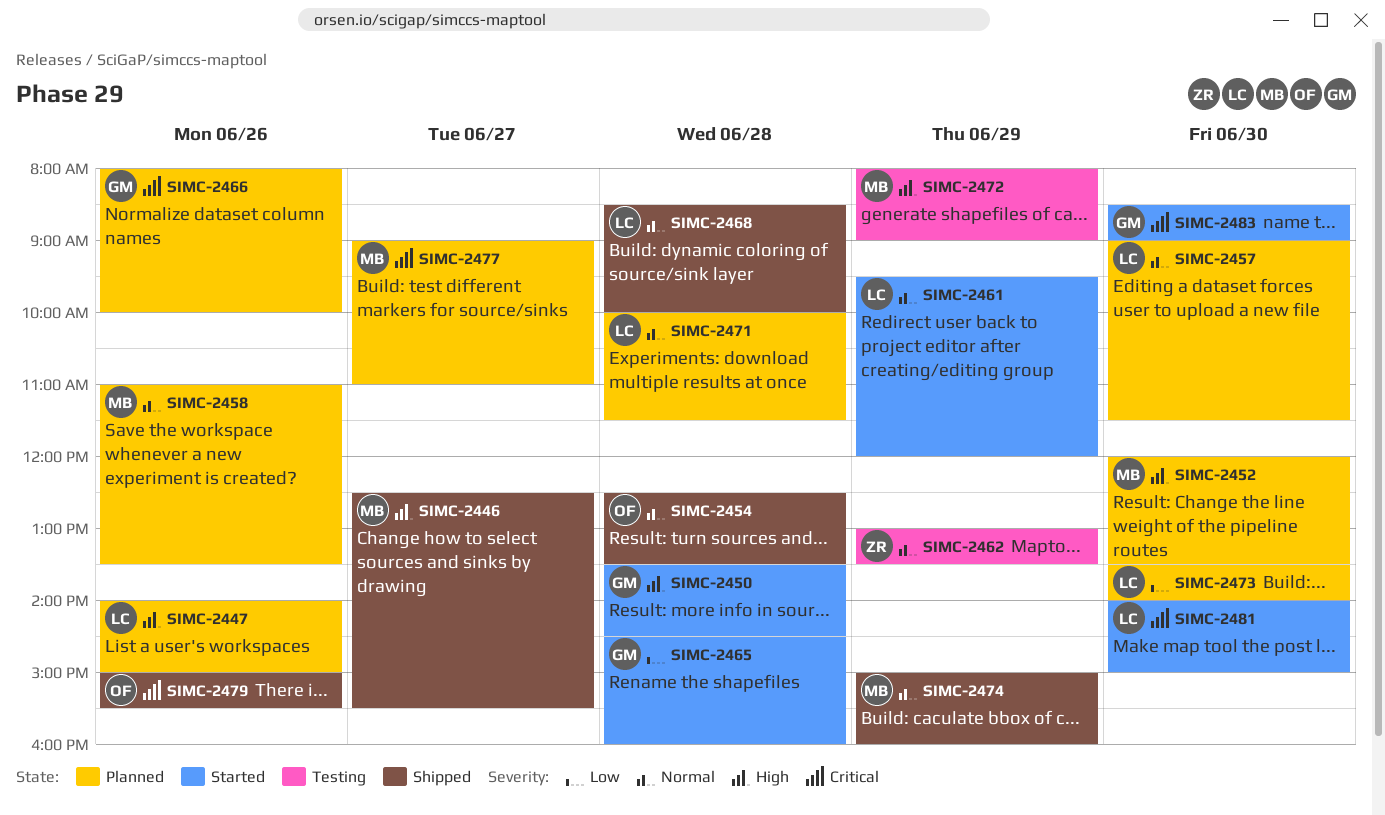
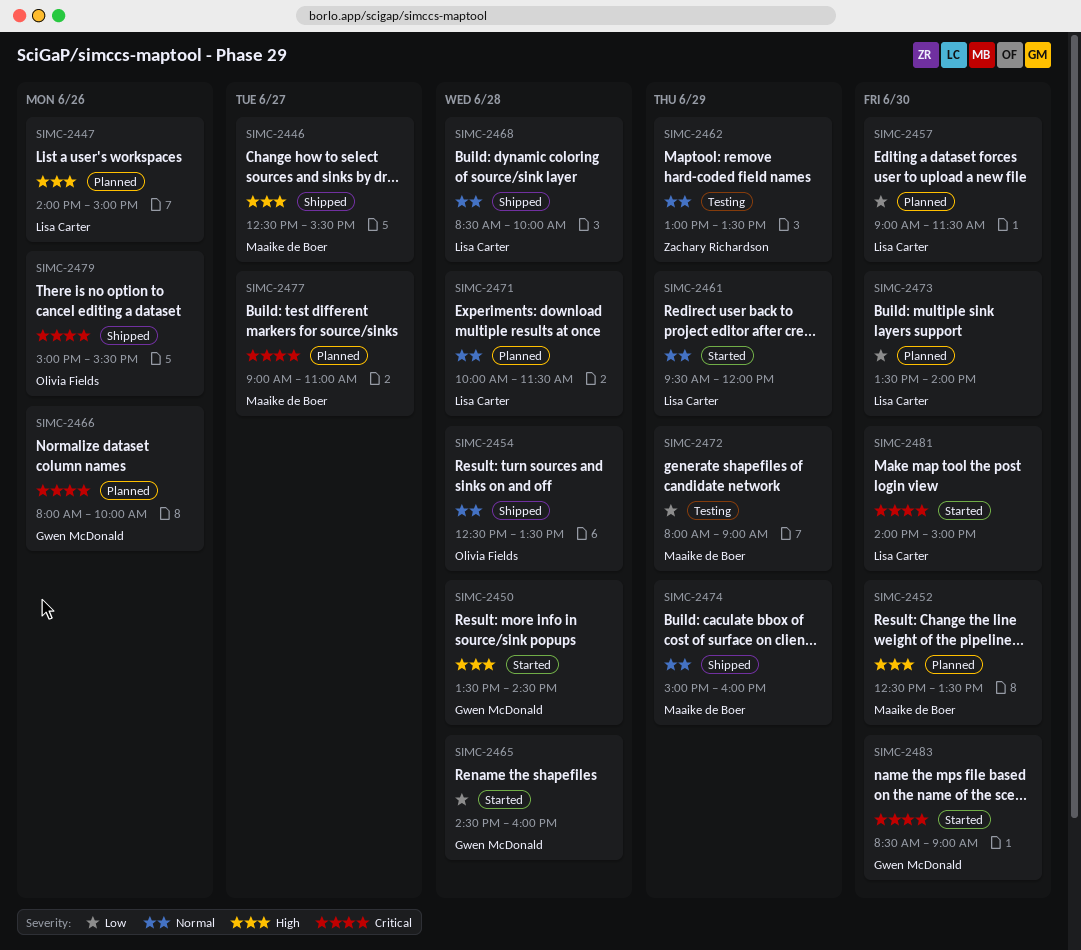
SIMC-2452, begins: 12:00 -> 12:30
SIMC-2457, priority: Normal -> Low
SIMC-2458: present -> none
SIMC-2472, priority: High -> Low

